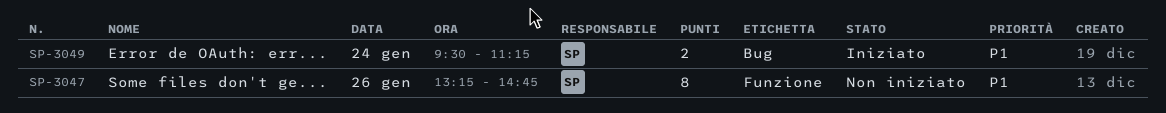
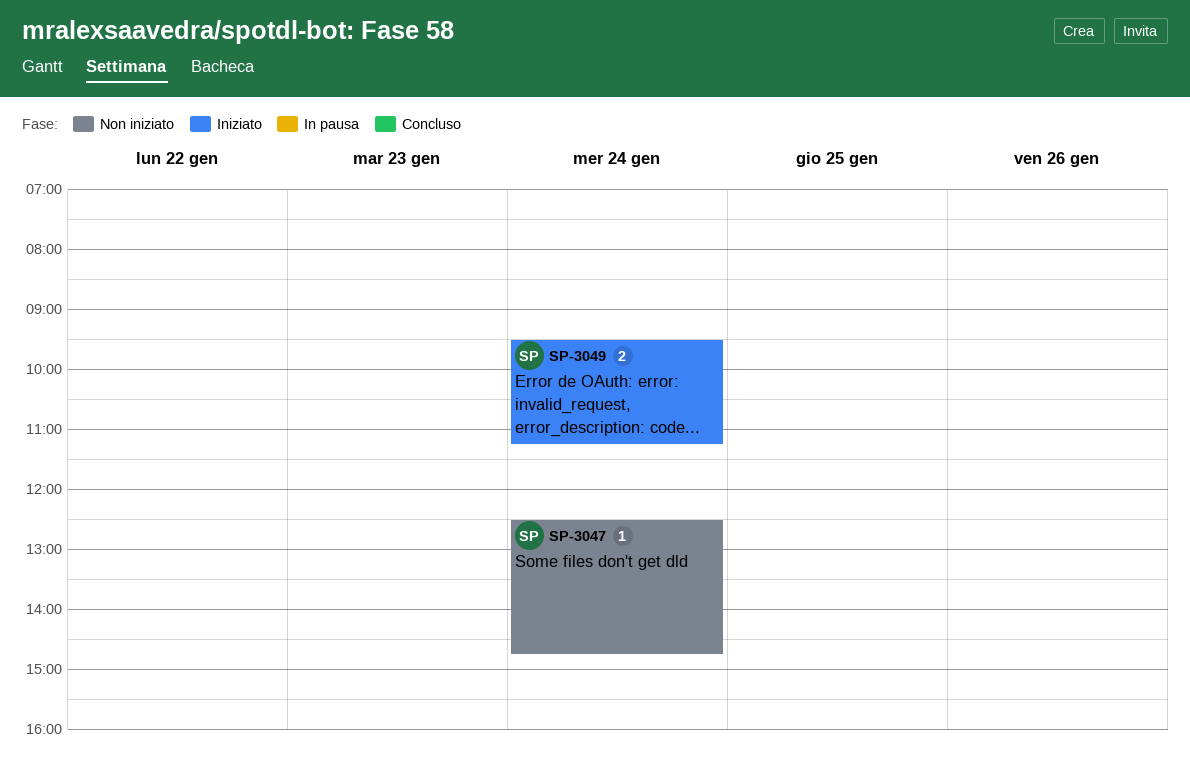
SP-3047, estimate: 8 -> 1
SP-3047, day: Jan 26 -> Jan 24
SP-3047, begins: 13:15 -> 12:30

